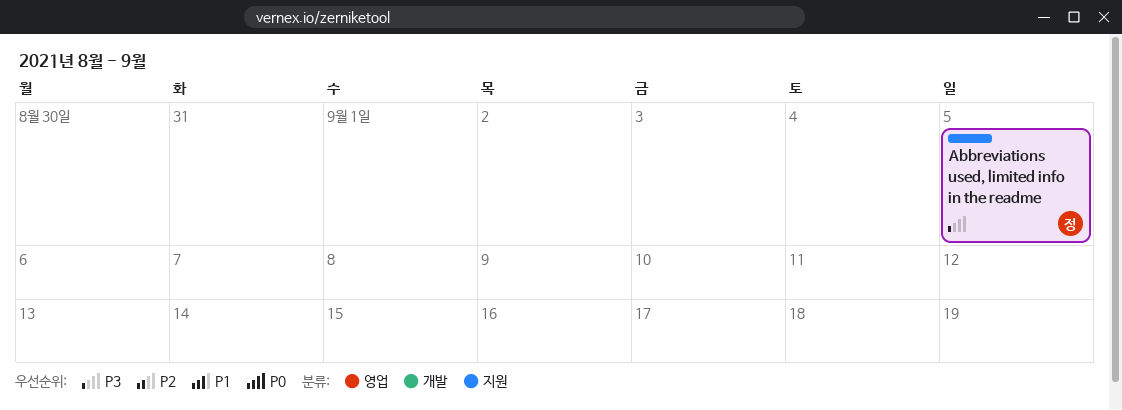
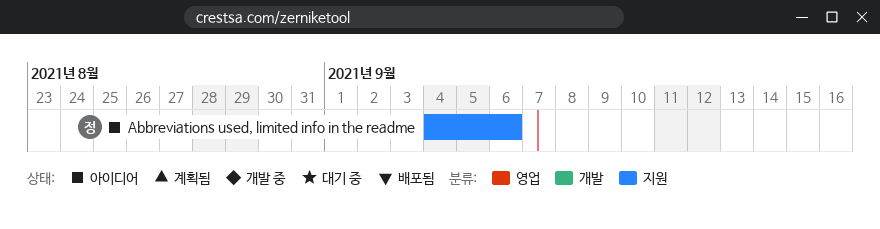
Abbreviations used, limited info in the readme, due: Sep 5 -> Sep 6

